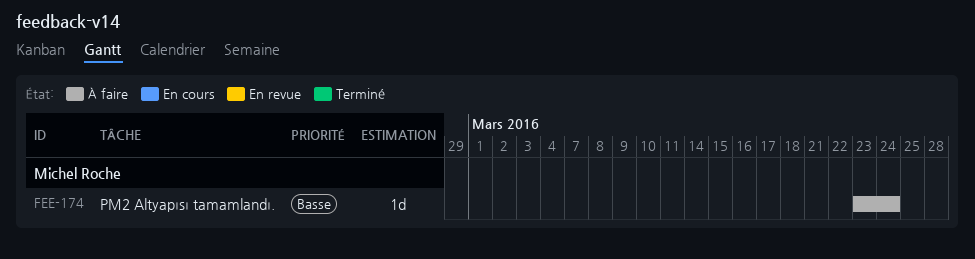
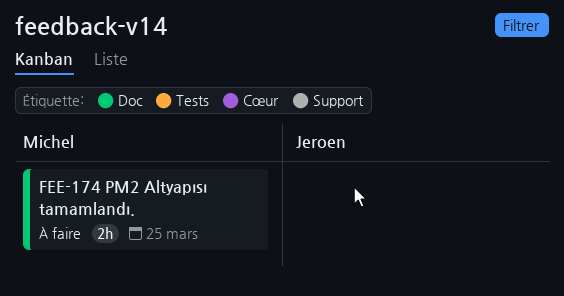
FEE-174, estimate: 1d -> 2h
FEE-174, due: Mar 24 -> Mar 25

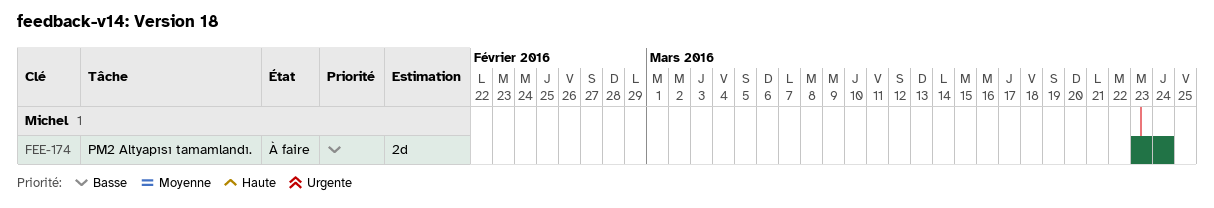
FEE-174, estimate: 2h -> 2d
FEE-174, due: Mar 25 -> Mar 24

